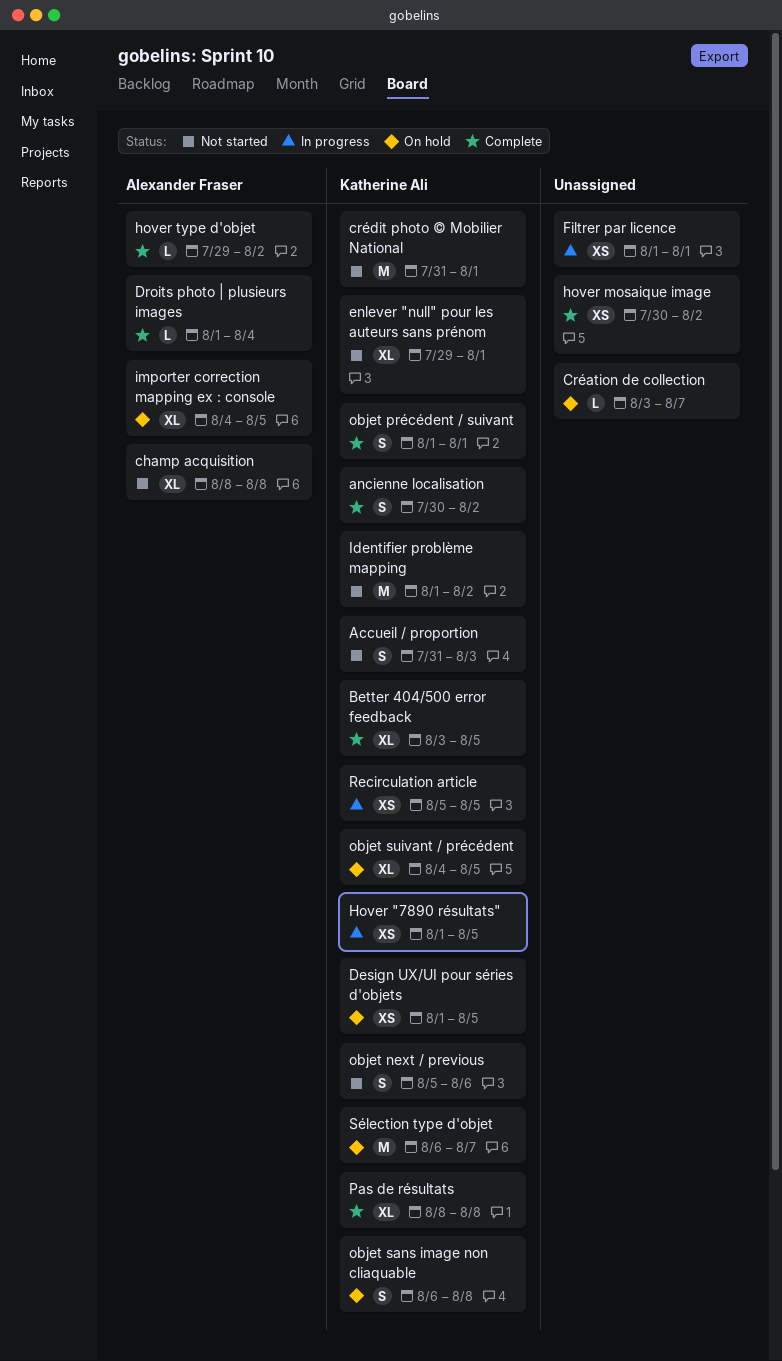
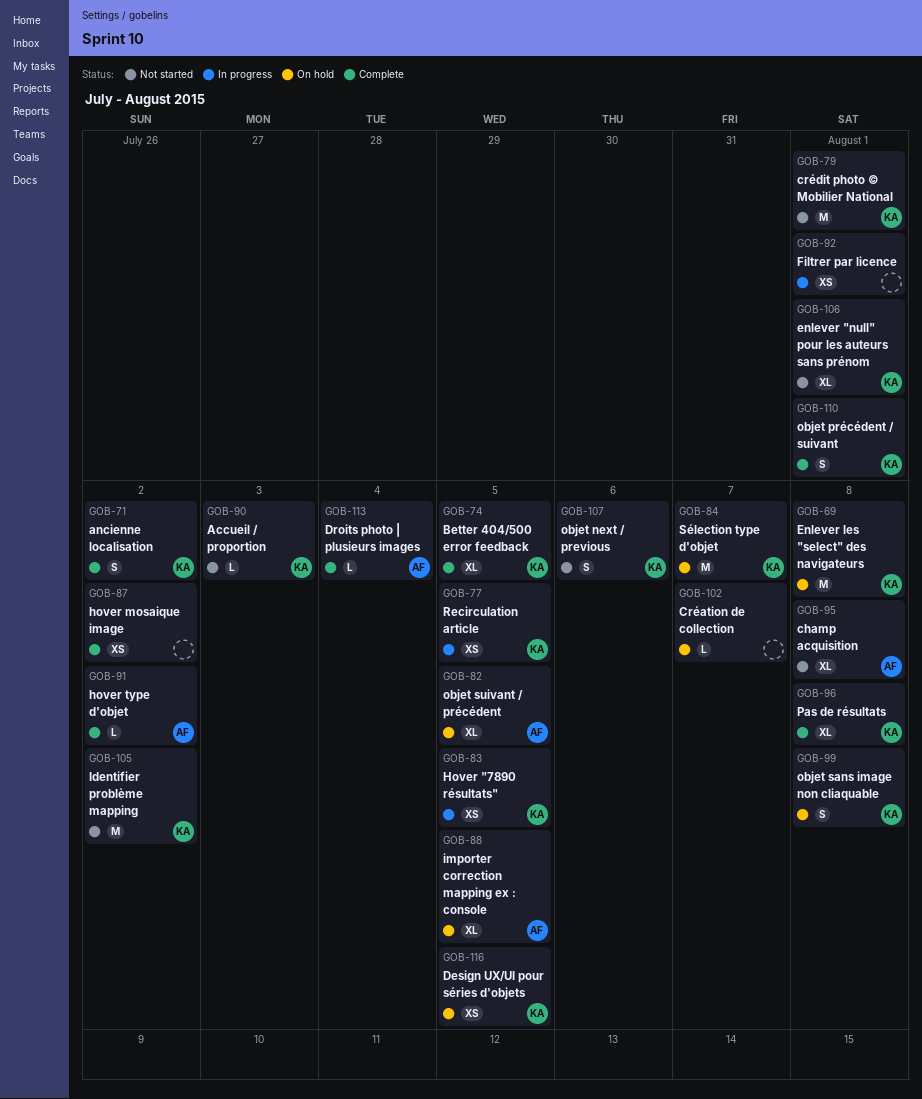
Accueil / proportion, estimate: S -> L
Enlever les "select" des navigateurs: none -> present
objet suivant / précédent, owner: Katherine Ali -> Alexander Fraser

